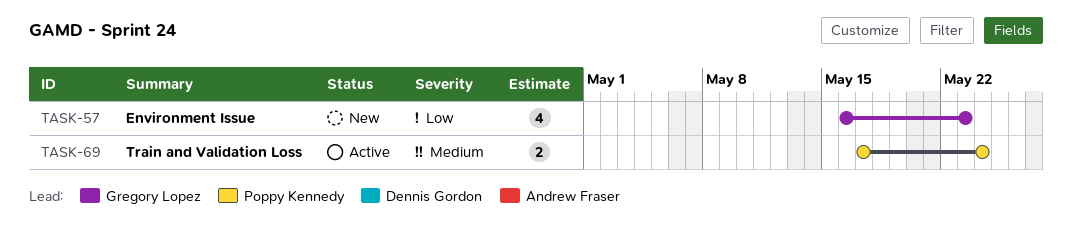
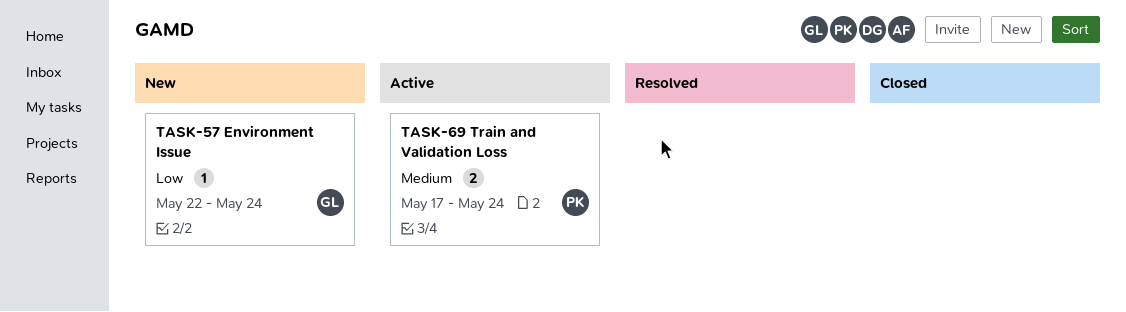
TASK-57, estimate: 4 -> 1
TASK-57, start: May 16 -> May 22
TASK-57, due: May 23 -> May 24

